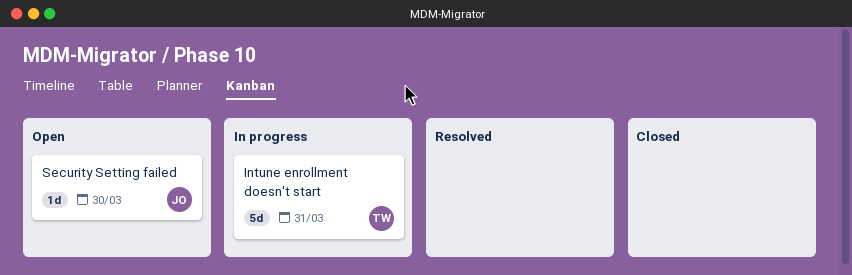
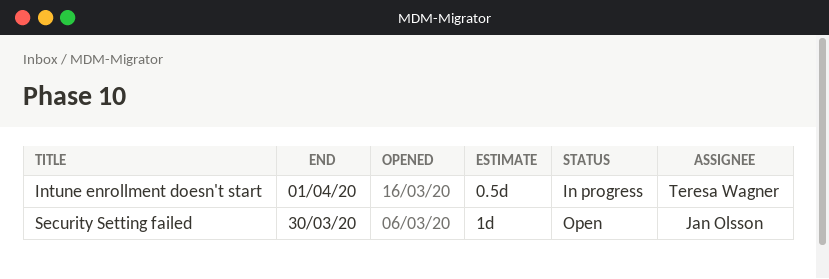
Intune enrollment doesn't start, estimate: 5d -> 0.5d
Intune enrollment doesn't start, due: Mar 31 -> Apr 1

